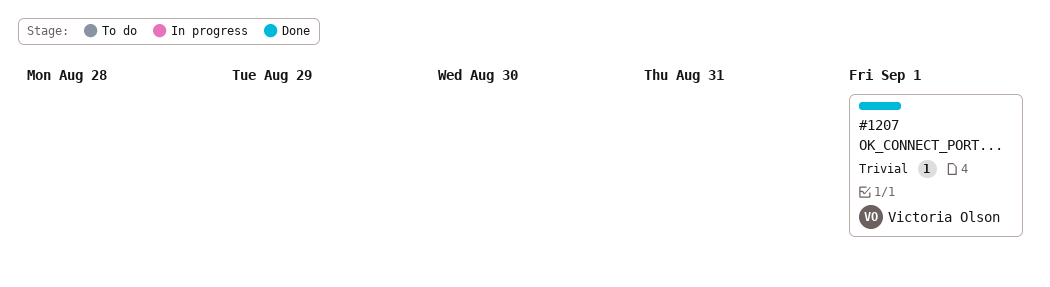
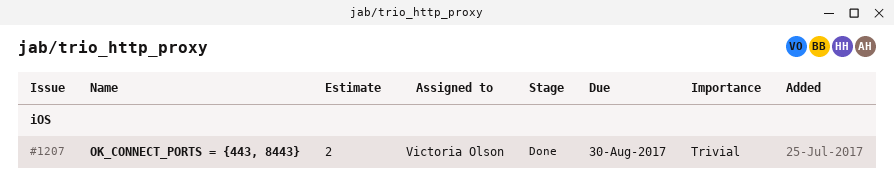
#1207, estimate: 1 -> 2
#1207, due: Sep 1 -> Aug 30

